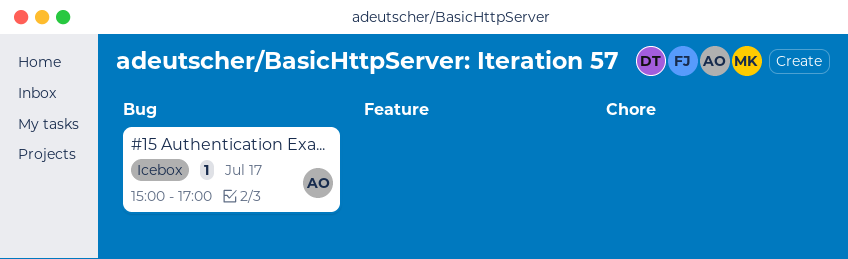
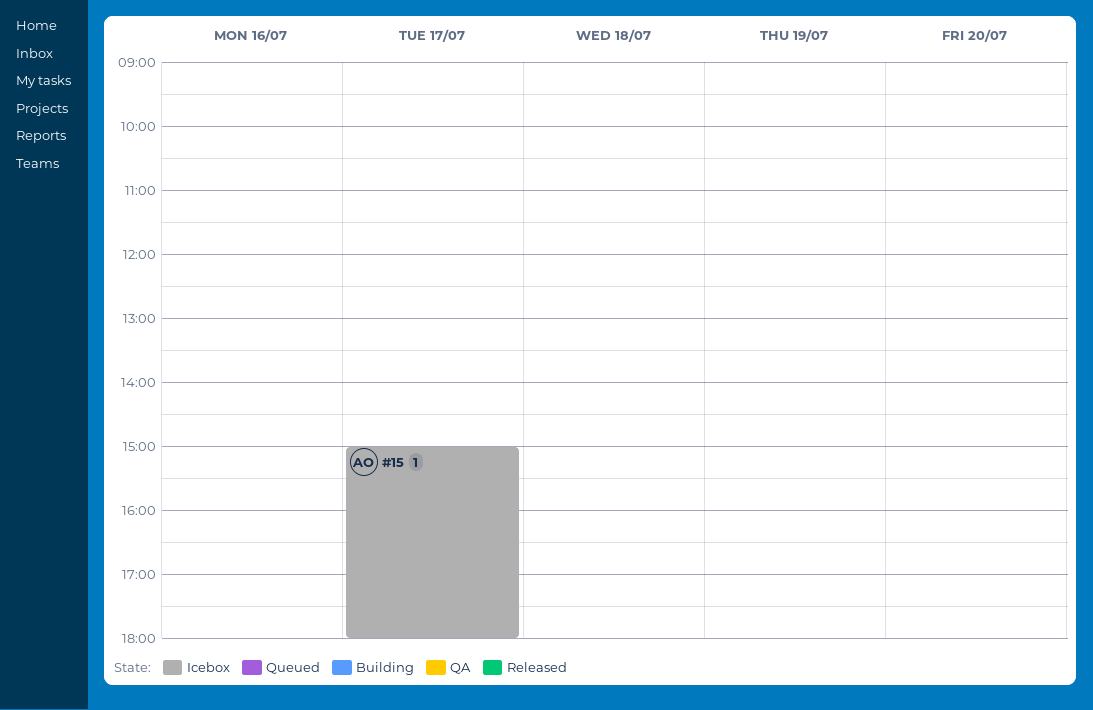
#15, ends: 17:00 -> 18:00

